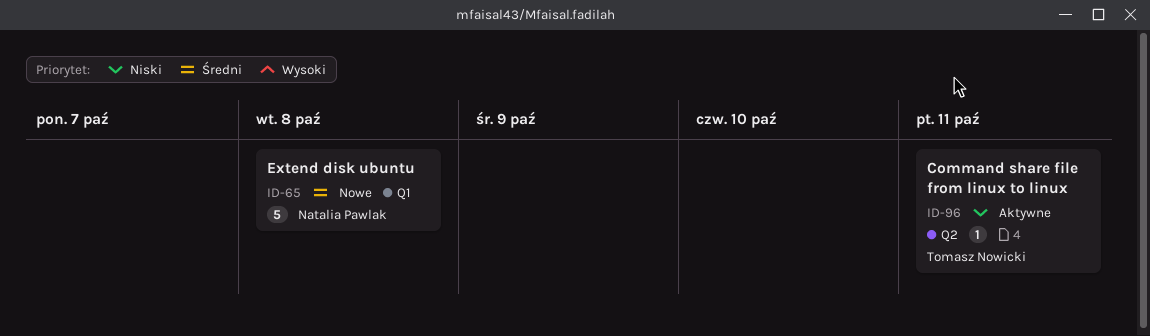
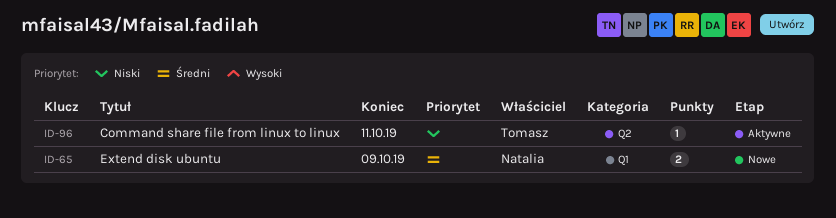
ID-65, estimate: 5 -> 2
ID-65, due: Oct 8 -> Oct 9

